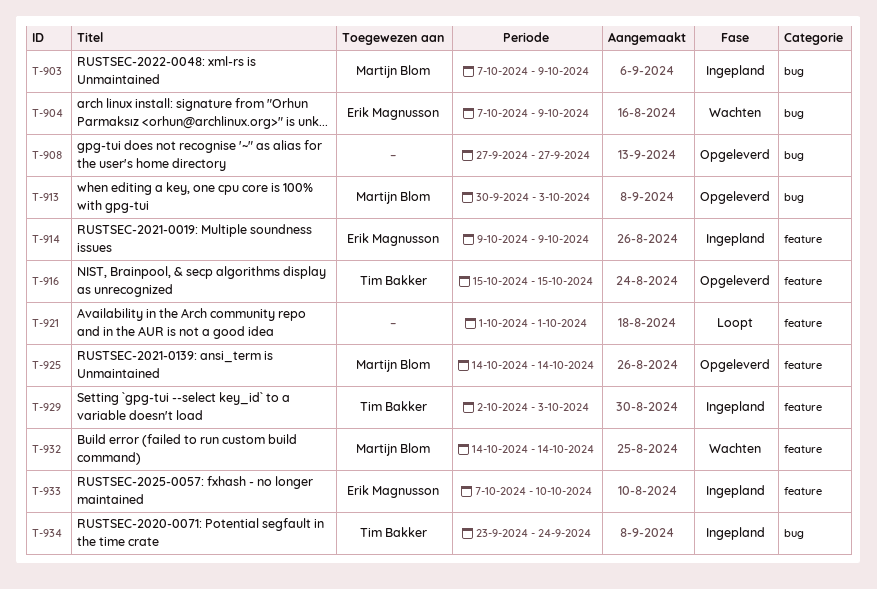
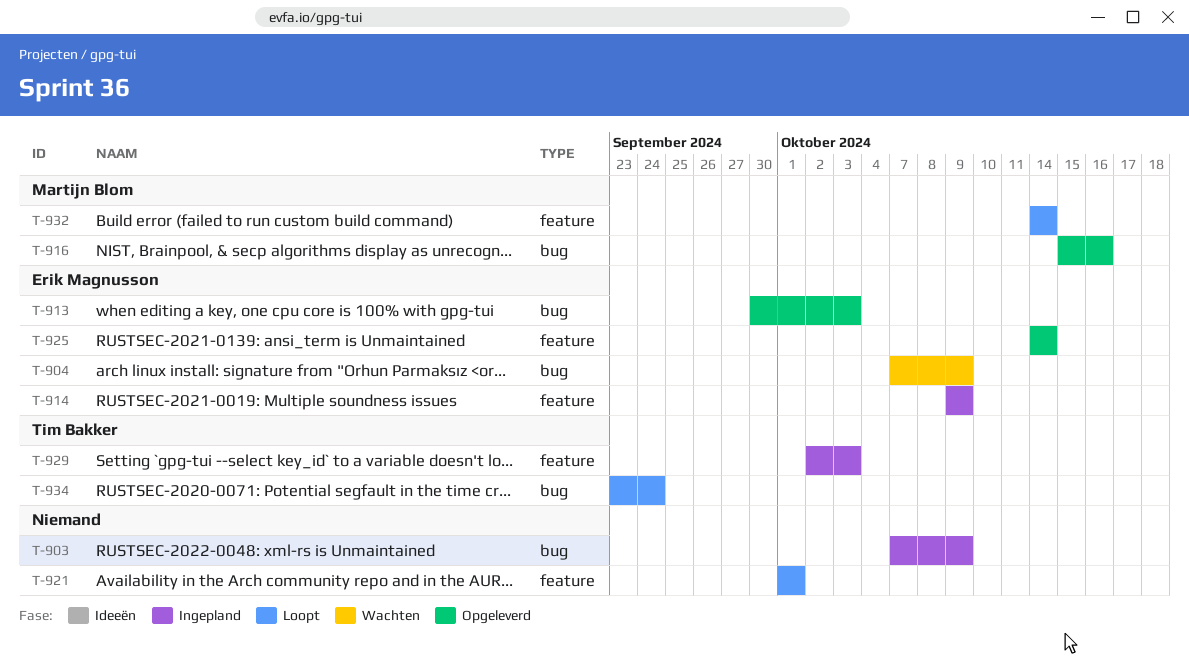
T-903, owner: Martijn Blom -> none
T-908: present -> none
T-913, owner: Martijn Blom -> Erik Magnusson
T-916, owner: Tim Bakker -> Martijn Blom
T-916, label: feature -> bug
T-916, due: Oct 15 -> Oct 16
T-925, owner: Martijn Blom -> Erik Magnusson
T-932, status: Wachten -> Loopt
T-933: present -> none
T-934, status: Ingepland -> Loopt

